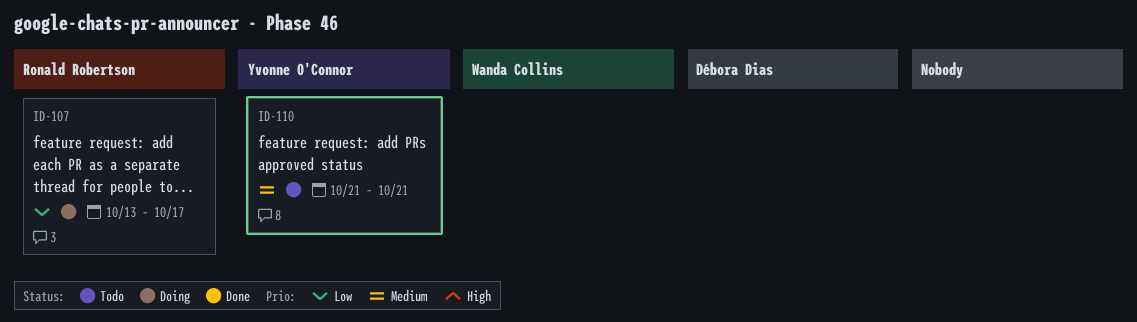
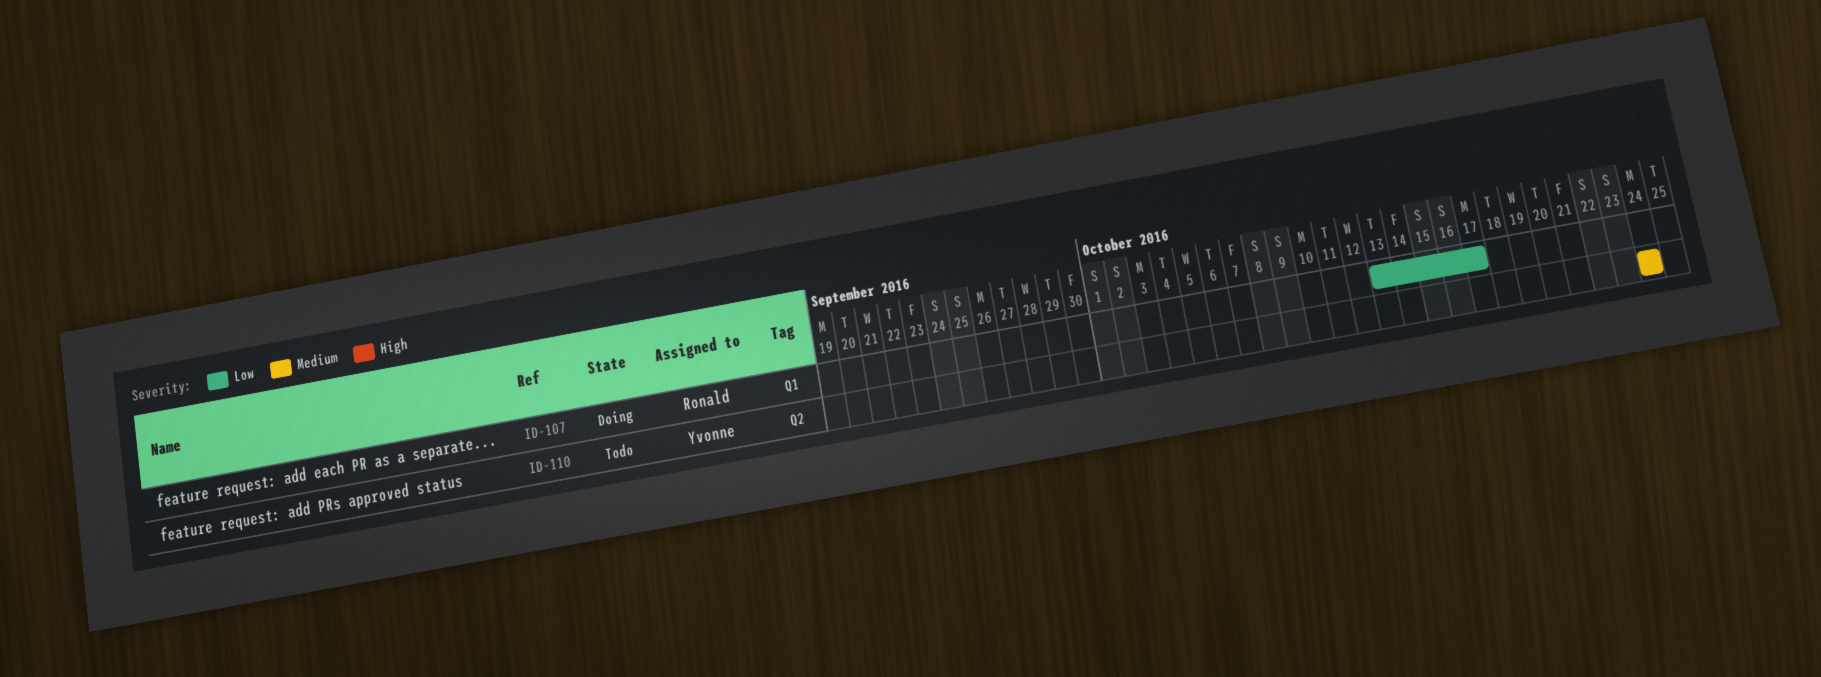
ID-110, start: Oct 21 -> Oct 24
ID-110, due: Oct 21 -> Oct 24

